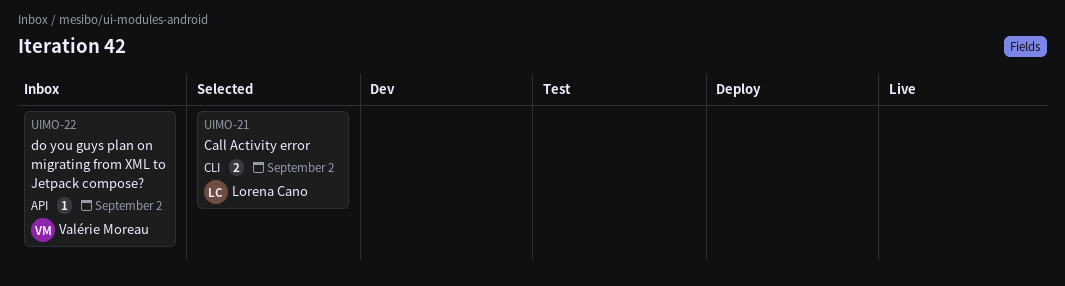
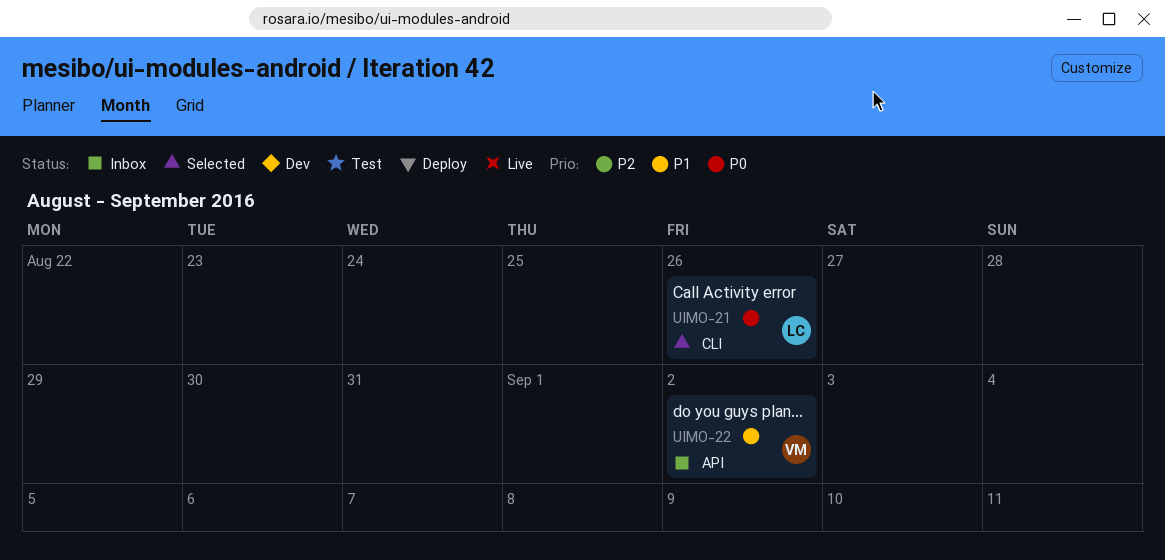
UIMO-21, due: Sep 2 -> Aug 26

